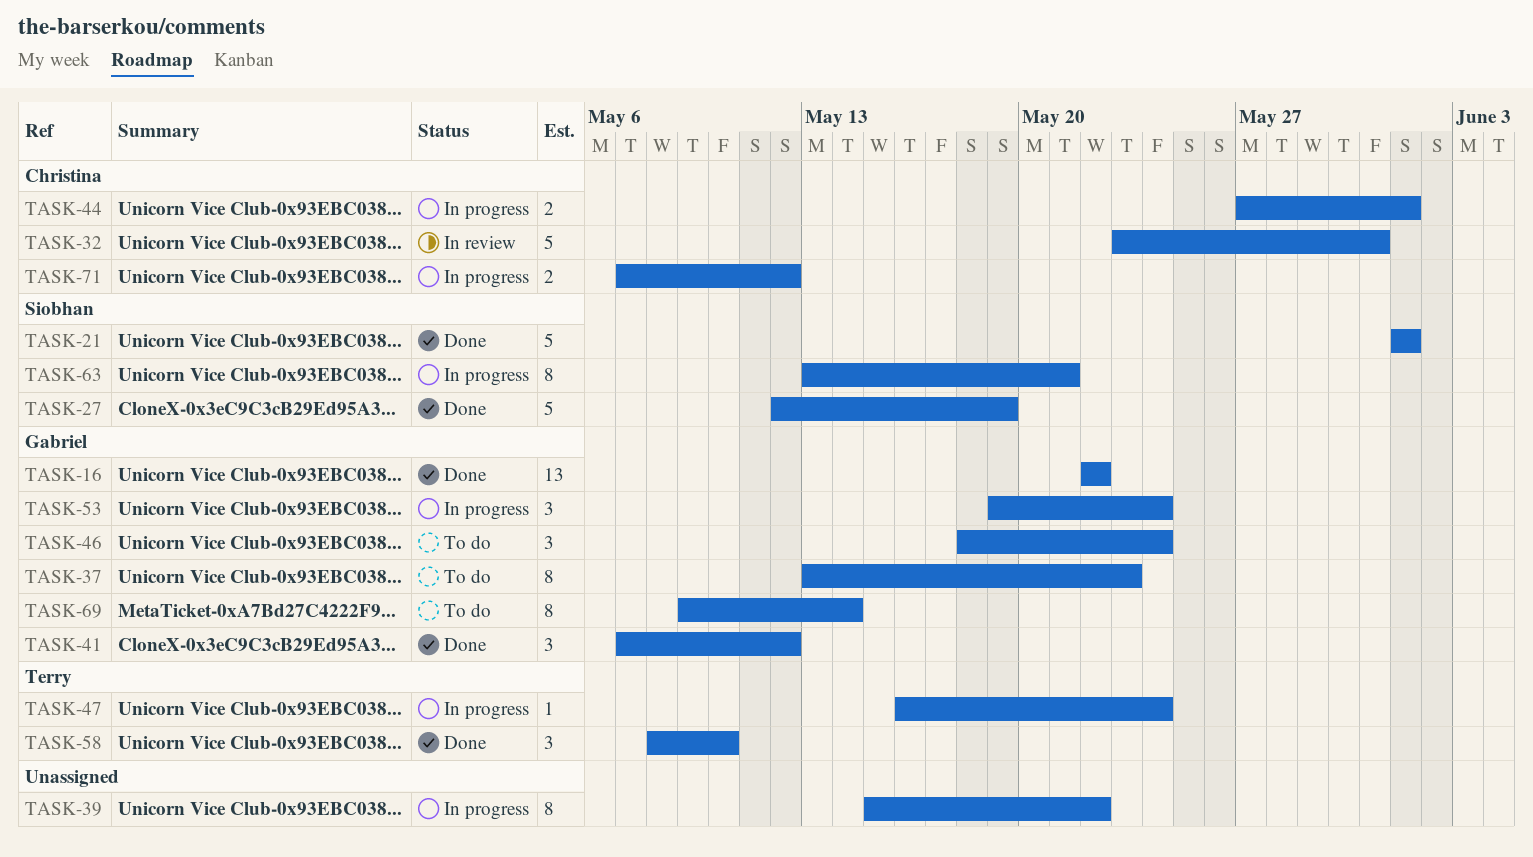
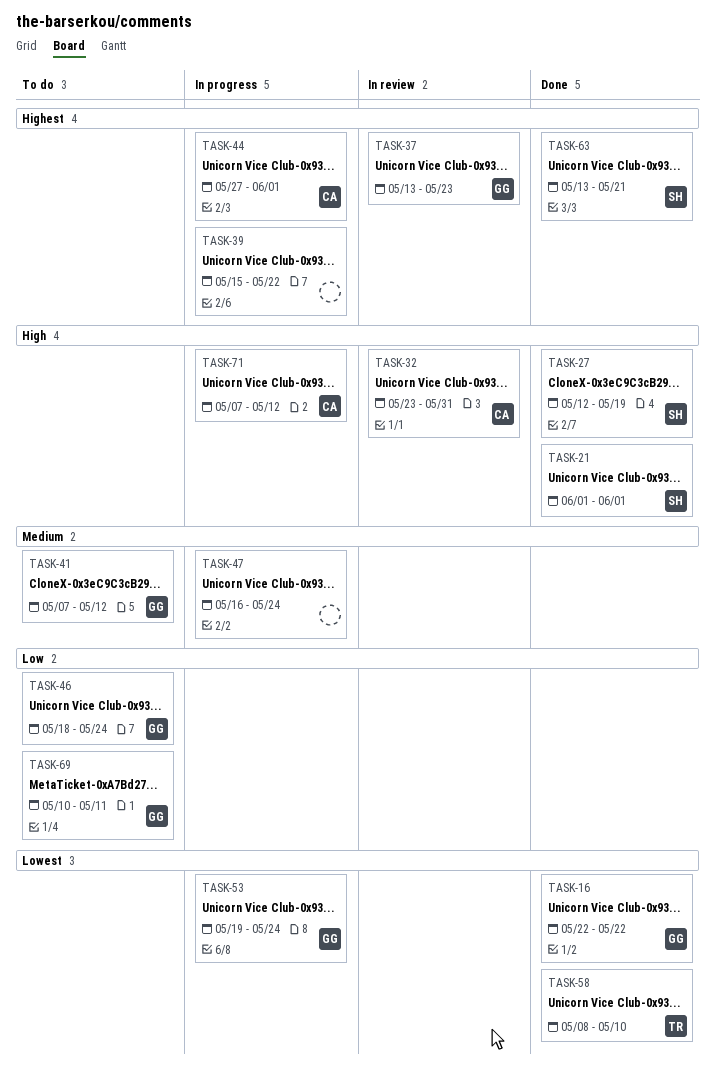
TASK-37, status: To do -> In review
TASK-41, status: Done -> To do
TASK-47, owner: Terry -> none
TASK-63, status: In progress -> Done
TASK-69, start: May 9 -> May 10
TASK-69, due: May 14 -> May 11

